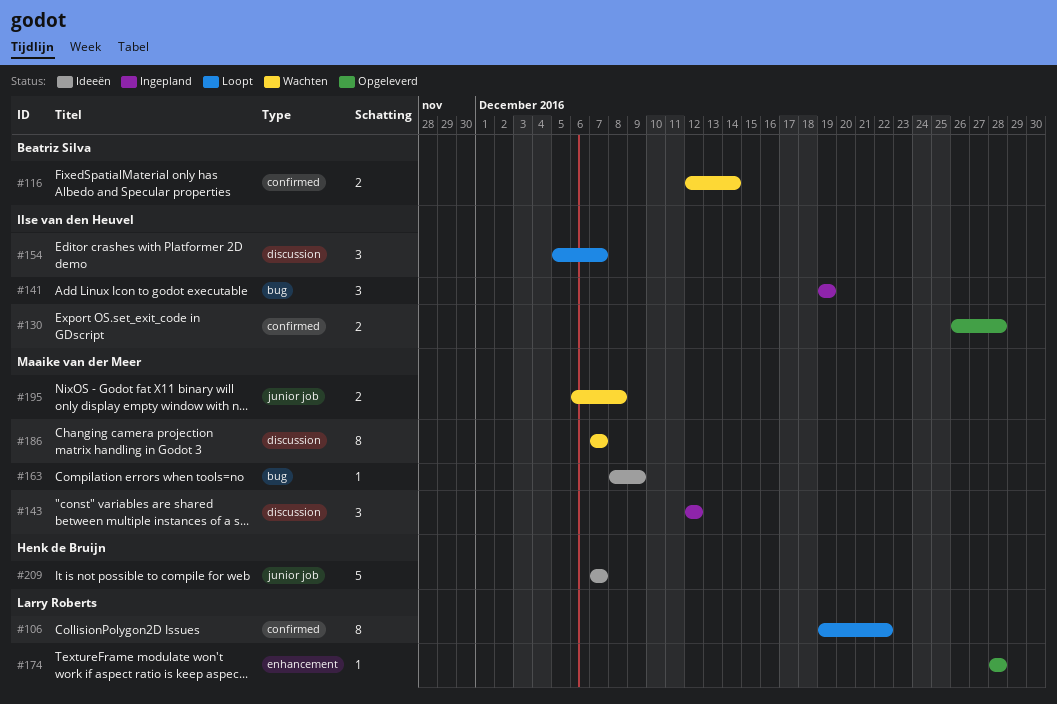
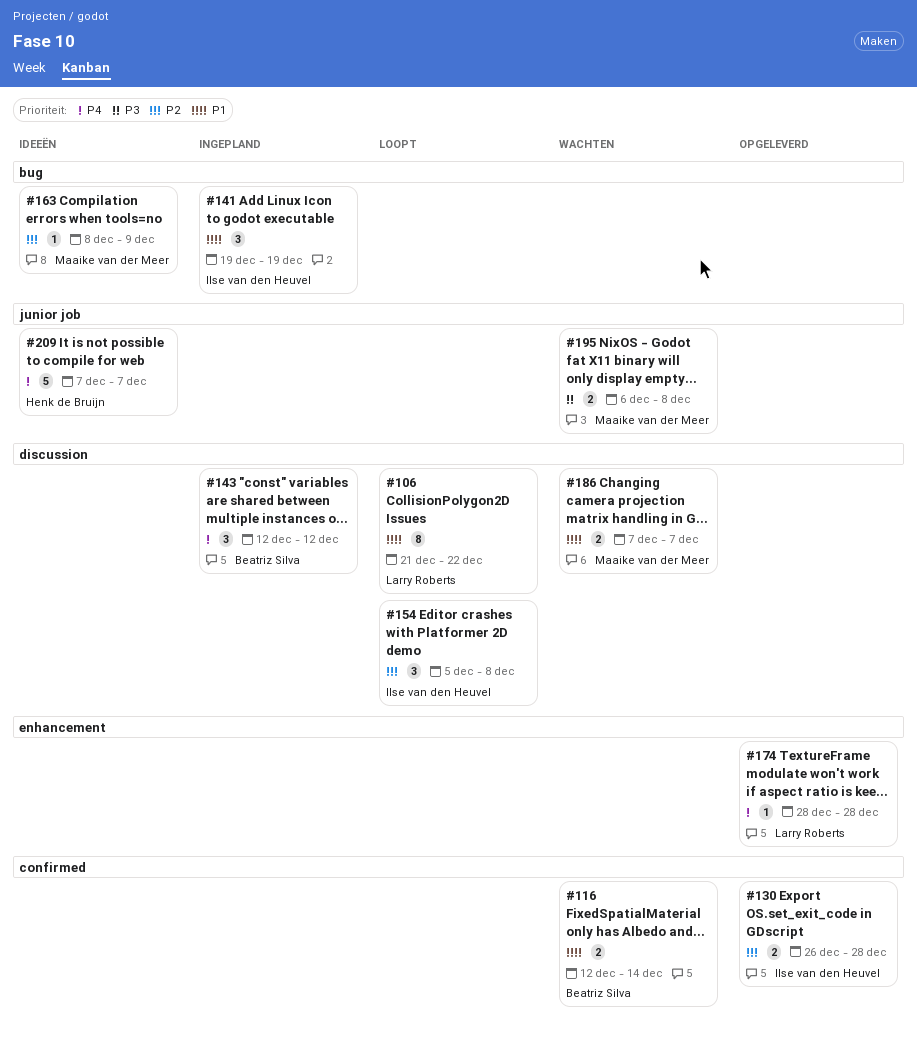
#106, label: confirmed -> discussion
#106, start: Dec 19 -> Dec 21
#143, owner: Maaike van der Meer -> Beatriz Silva
#154, due: Dec 7 -> Dec 8
#186, estimate: 8 -> 2

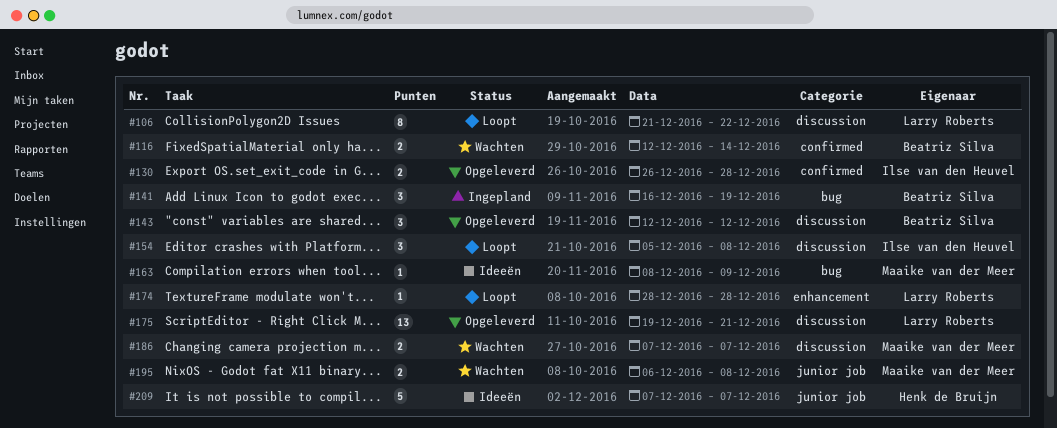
#141, owner: Ilse van den Heuvel -> Beatriz Silva
#141, start: Dec 19 -> Dec 16
#143, status: Ingepland -> Opgeleverd
#174, status: Opgeleverd -> Loopt
#175: none -> present

